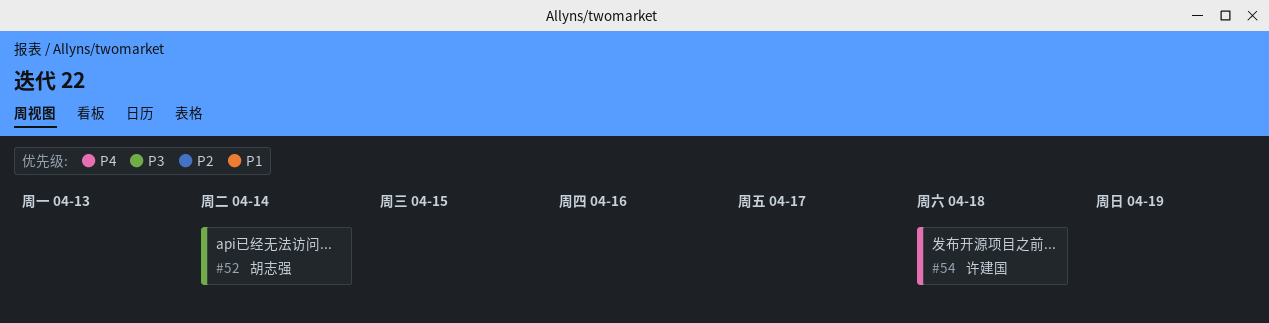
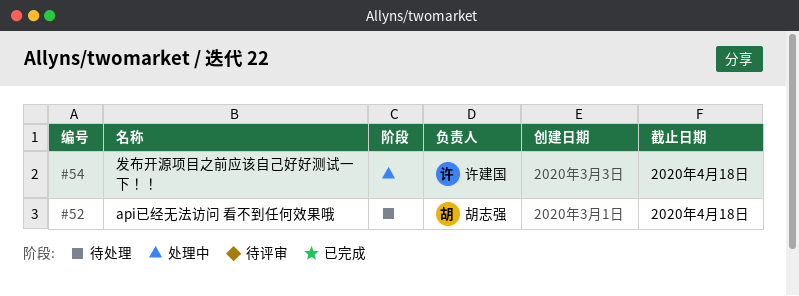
#52, due: Apr 14 -> Apr 18

